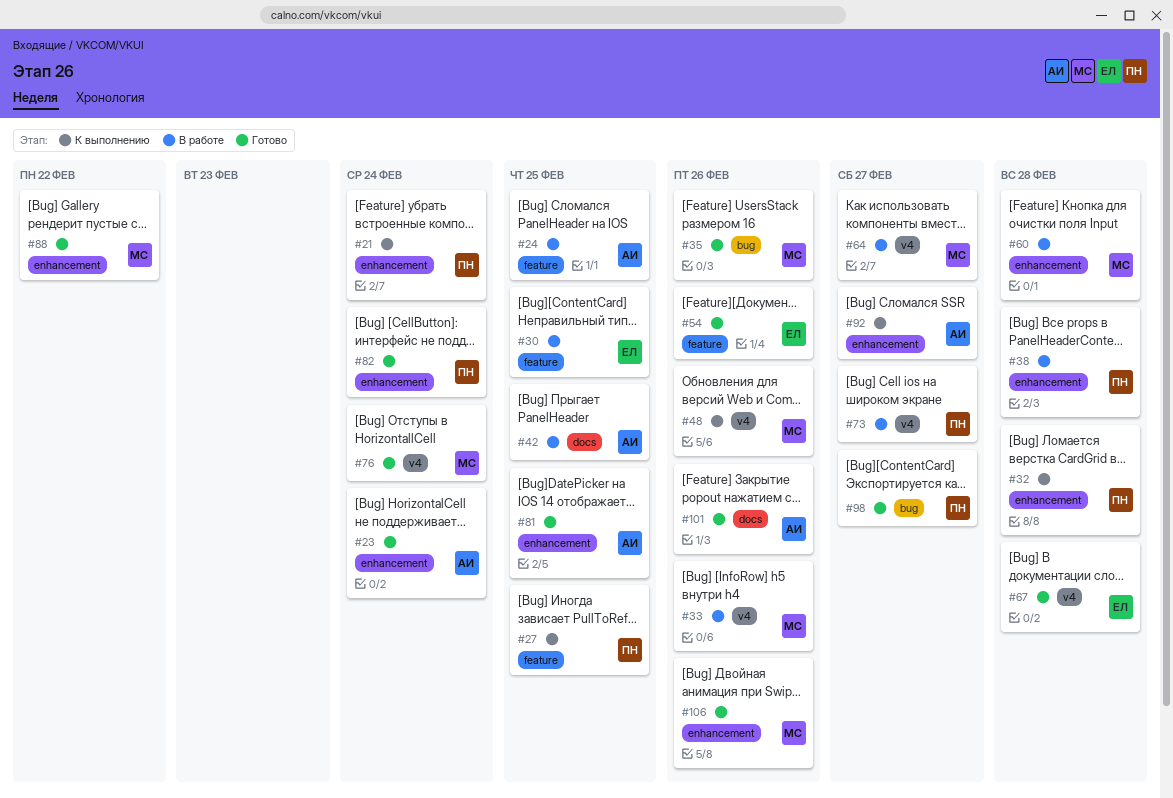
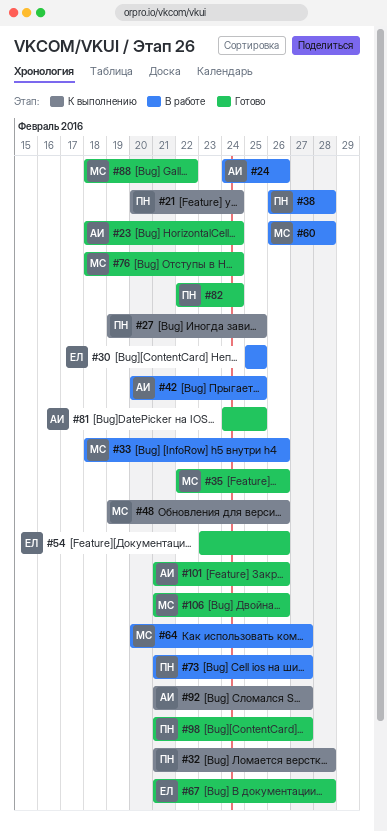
#24, due: Feb 25 -> Feb 26

